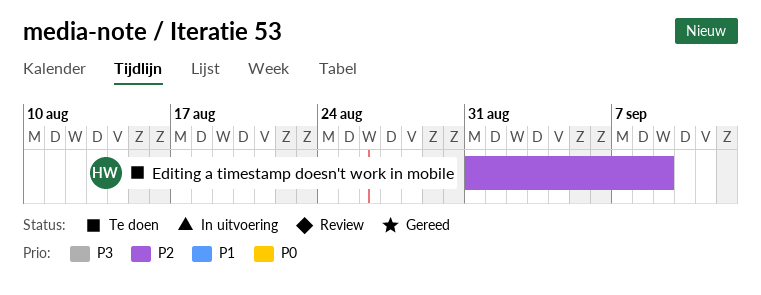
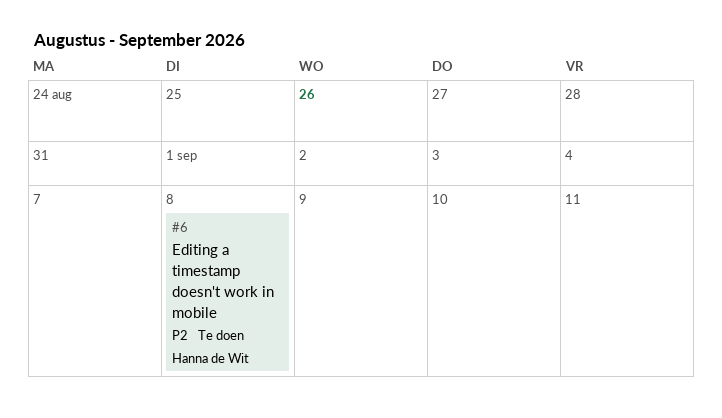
Editing a timestamp doesn't work in mobile, due: Sep 9 -> Sep 8

